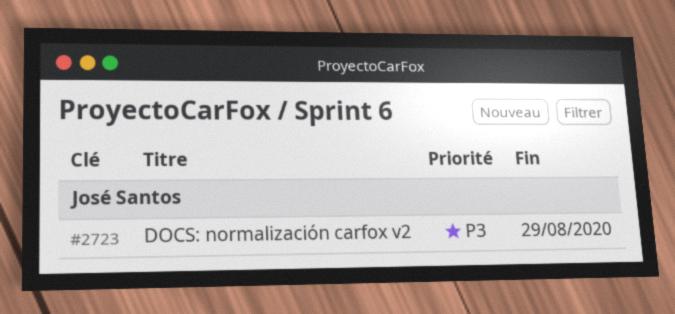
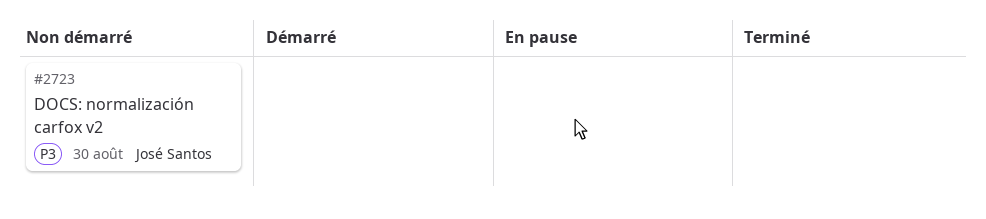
#2723, due: Aug 29 -> Aug 30

